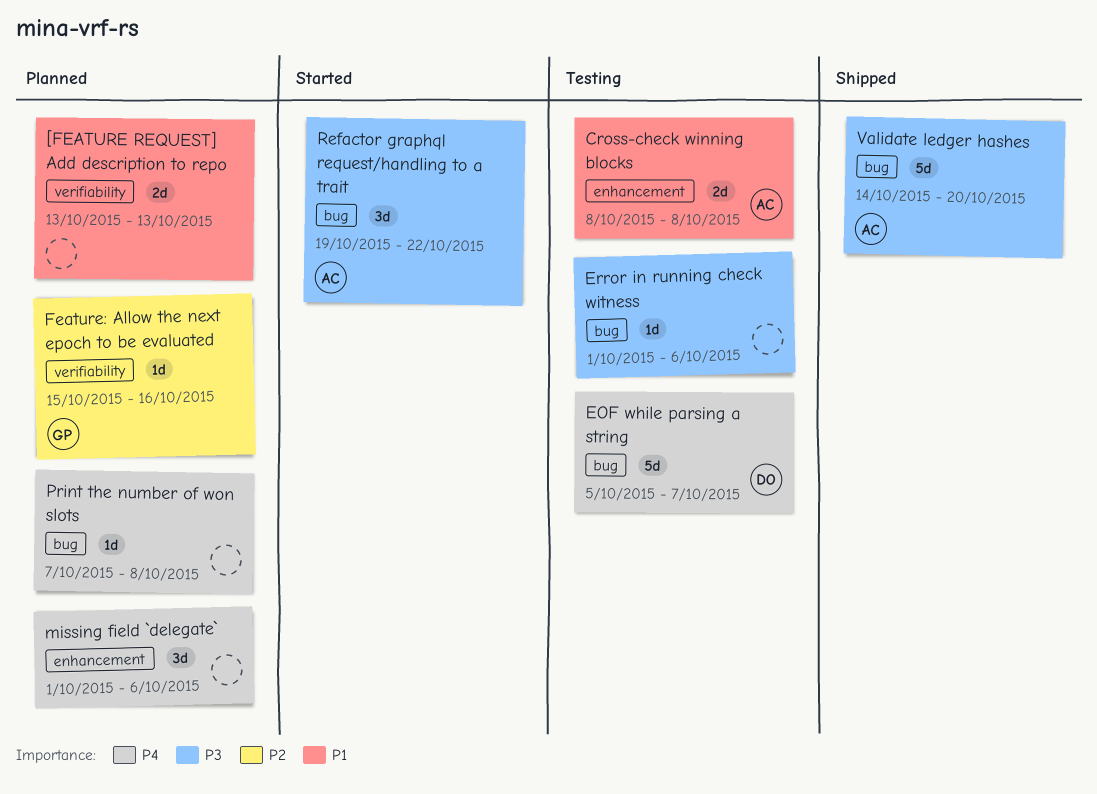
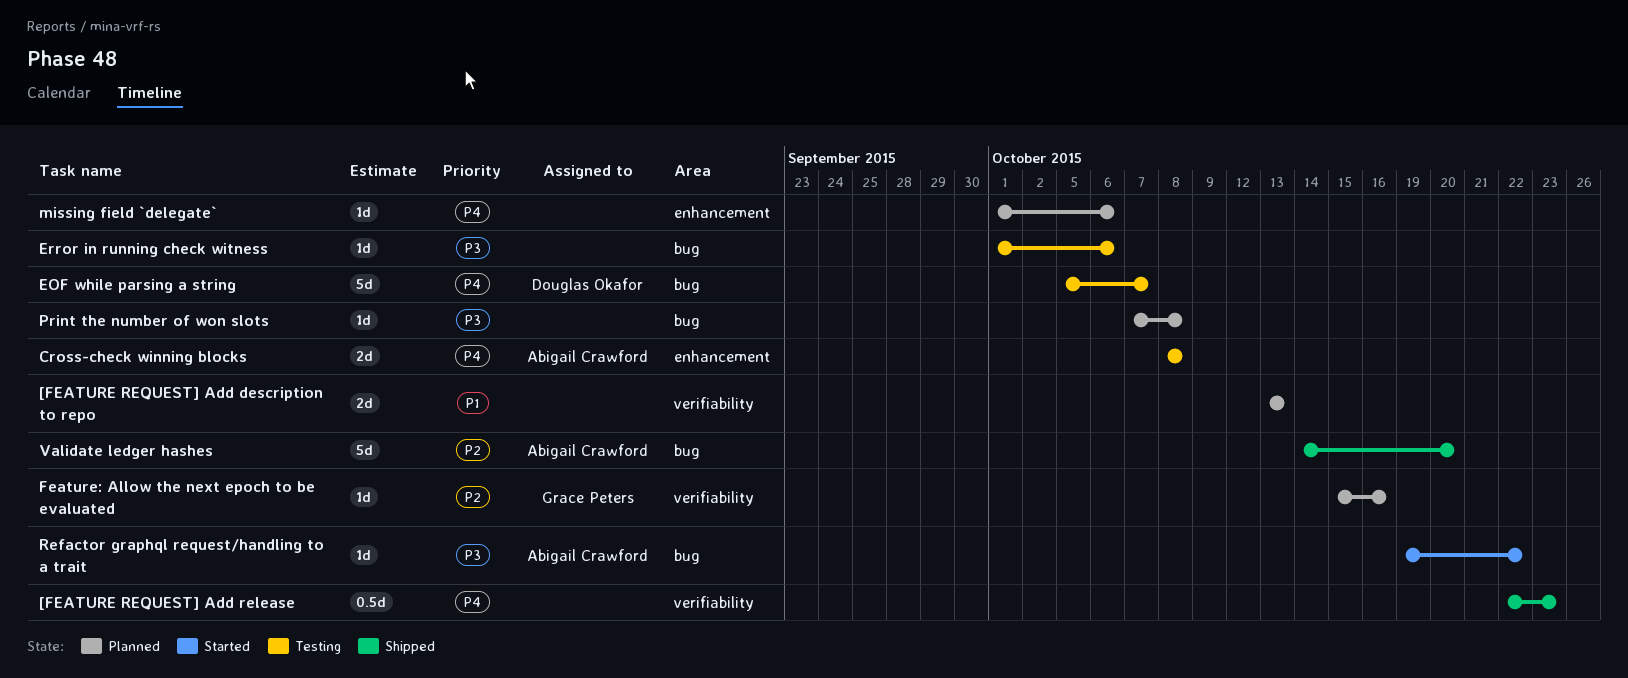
[FEATURE REQUEST] Add release: none -> present
Cross-check winning blocks, priority: P1 -> P4
missing field `delegate`, estimate: 3d -> 1d
Print the number of won slots, priority: P4 -> P3
Refactor graphql request/handling to a trait, estimate: 3d -> 1d
Validate ledger hashes, priority: P3 -> P2

